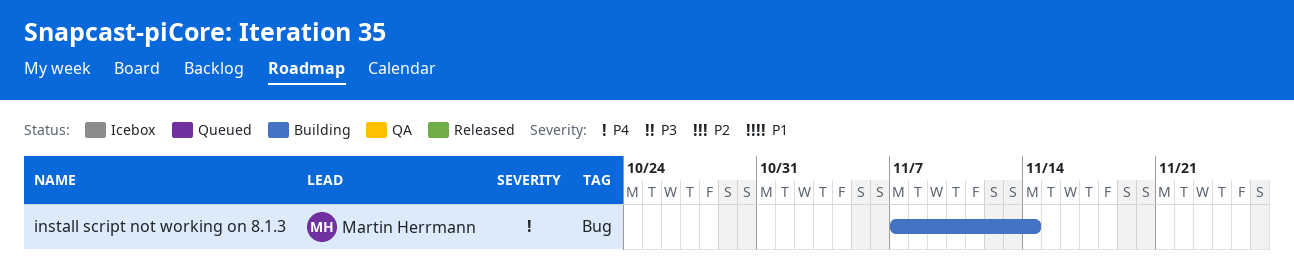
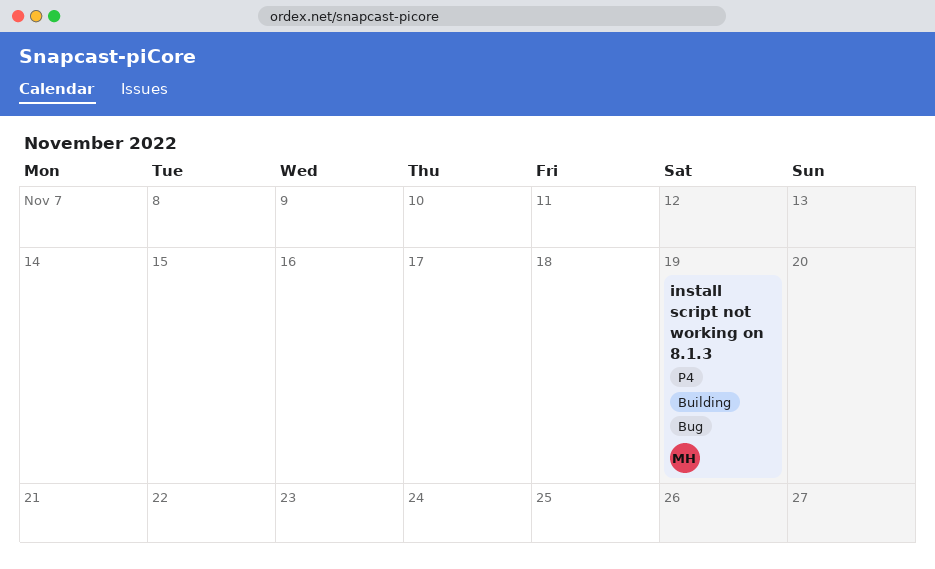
install script not working on 8.1.3, due: Nov 14 -> Nov 19

